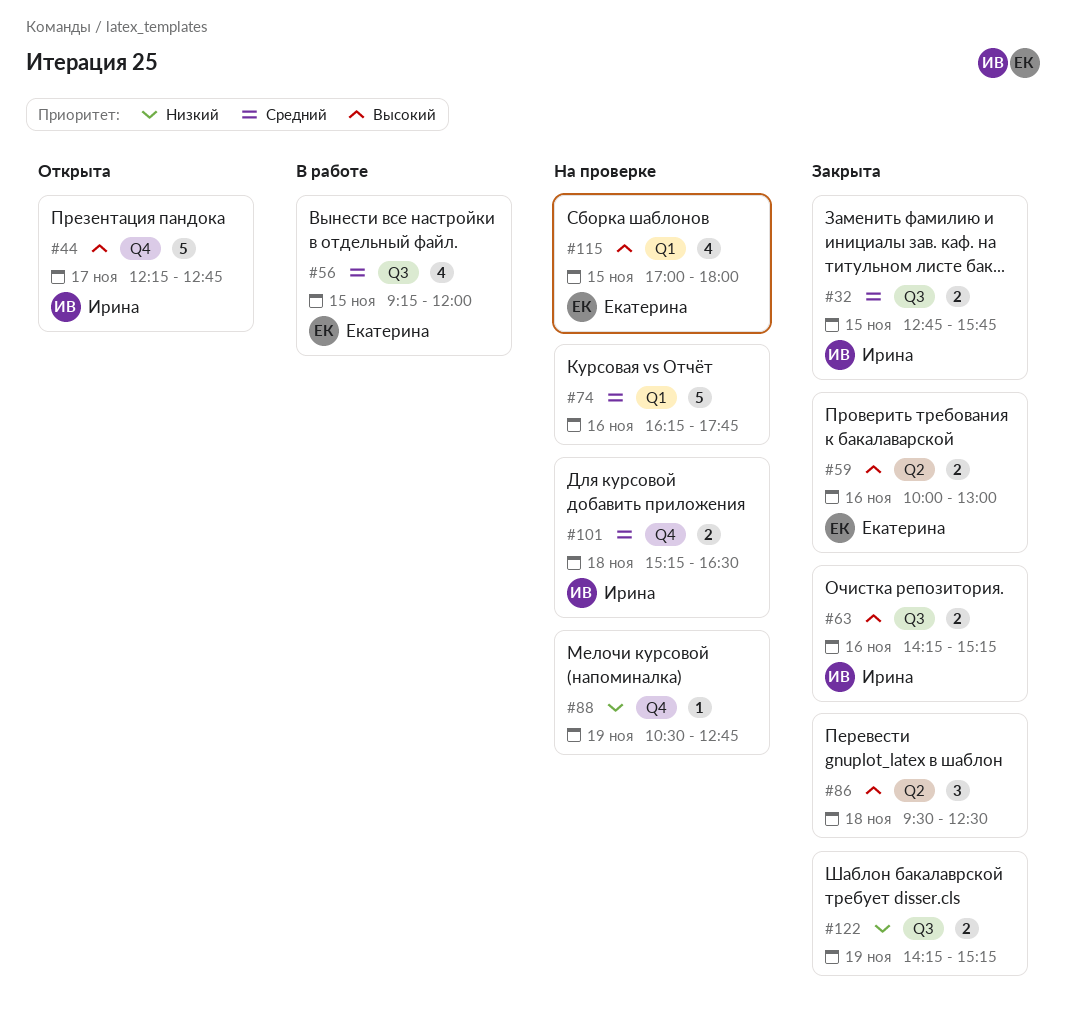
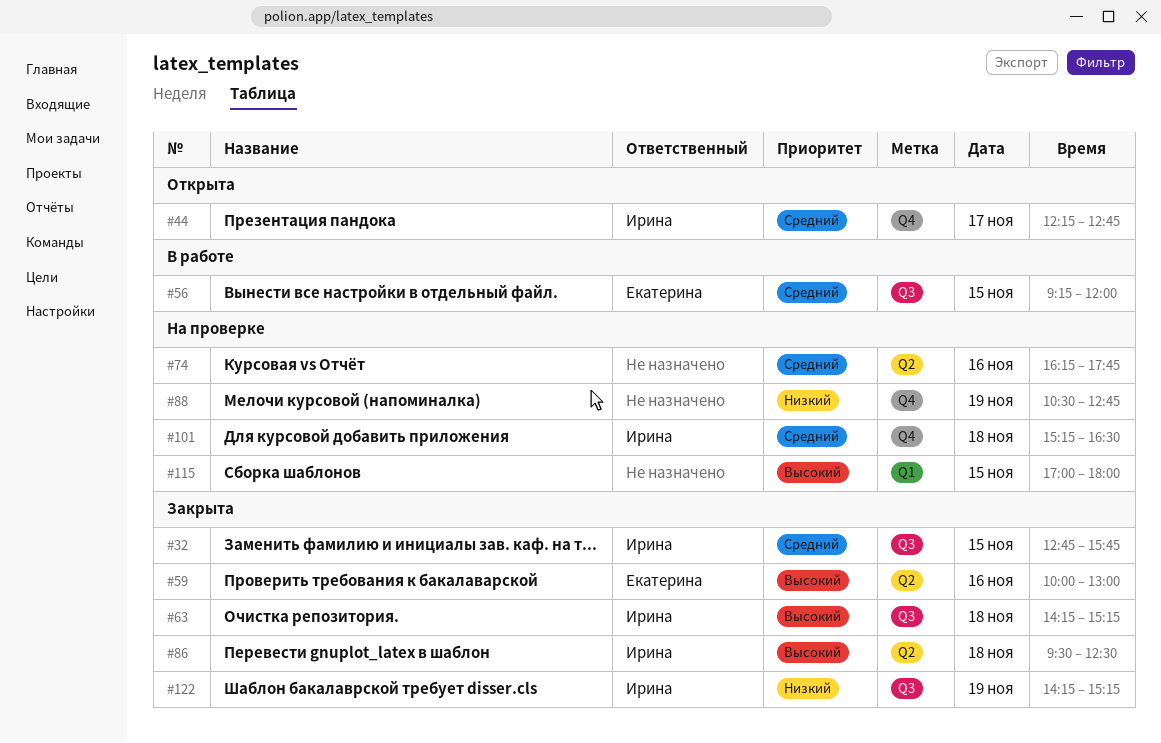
#44, priority: Высокий -> Средний
#63, day: Nov 16 -> Nov 18
#74, label: Q1 -> Q2
#86, owner: none -> Ирина
#115, owner: Екатерина -> none
#122, owner: none -> Ирина

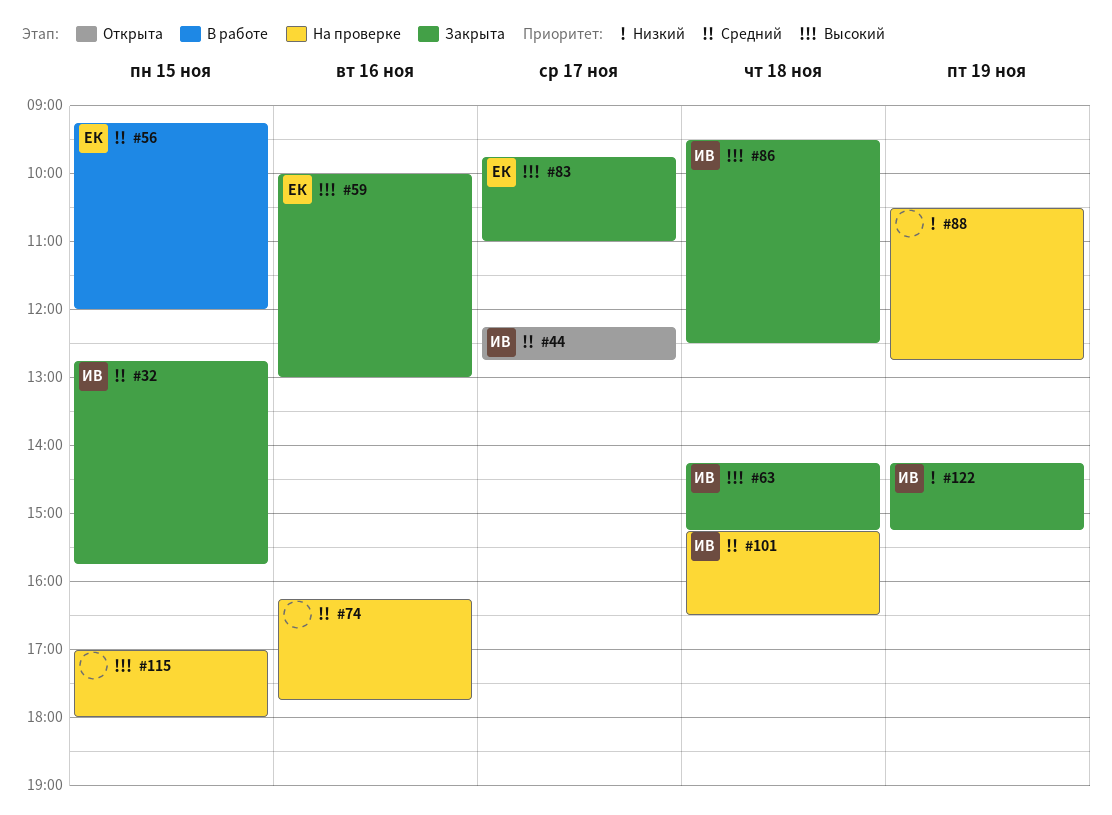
#83: none -> present

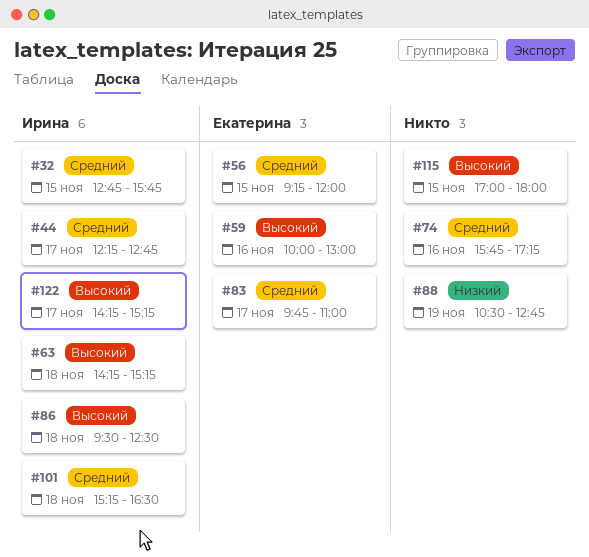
#74, begins: 16:15 -> 15:45
#74, ends: 17:45 -> 17:15
#83, priority: Высокий -> Средний
#122, priority: Низкий -> Высокий
#122, day: Nov 19 -> Nov 17

